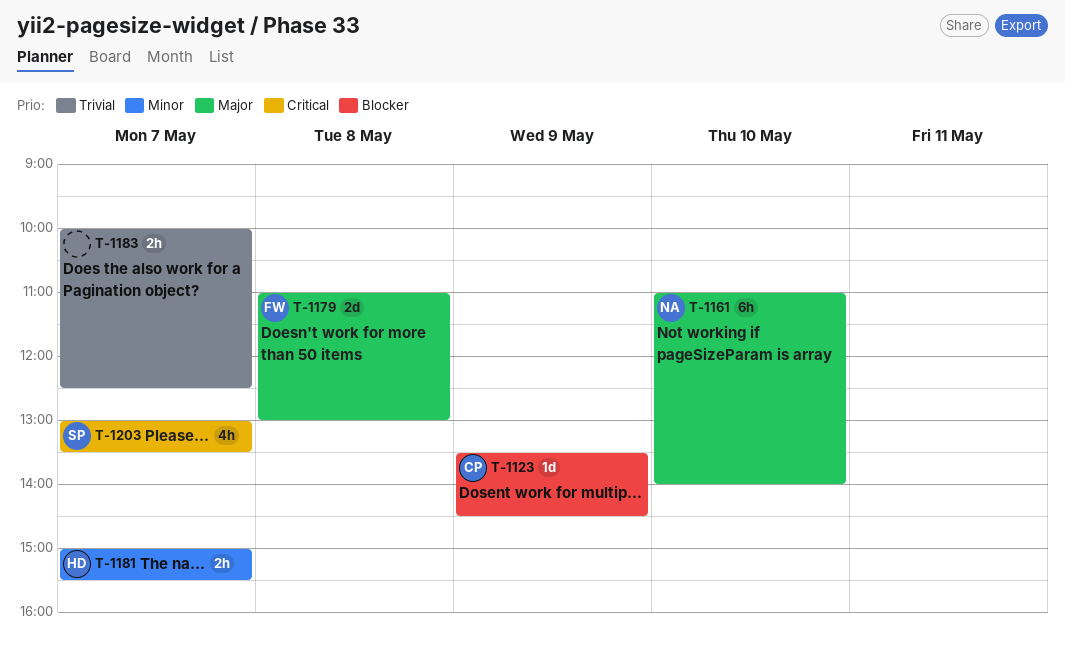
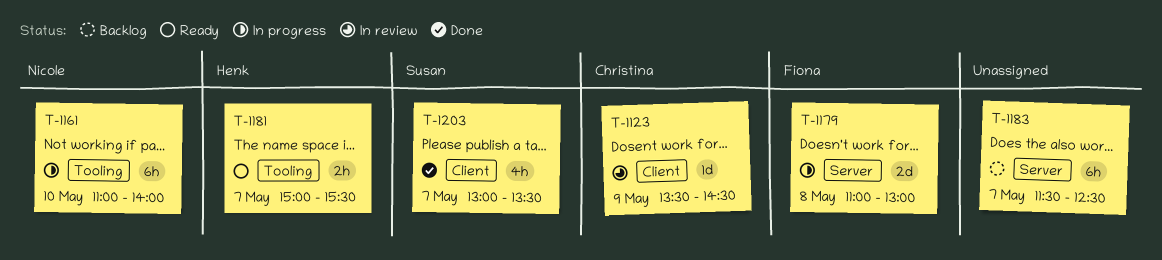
T-1183, estimate: 2h -> 6h
T-1183, begins: 10:00 -> 11:30

